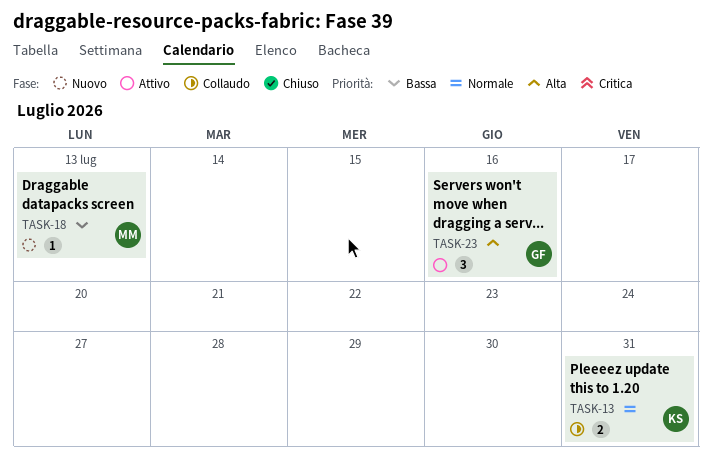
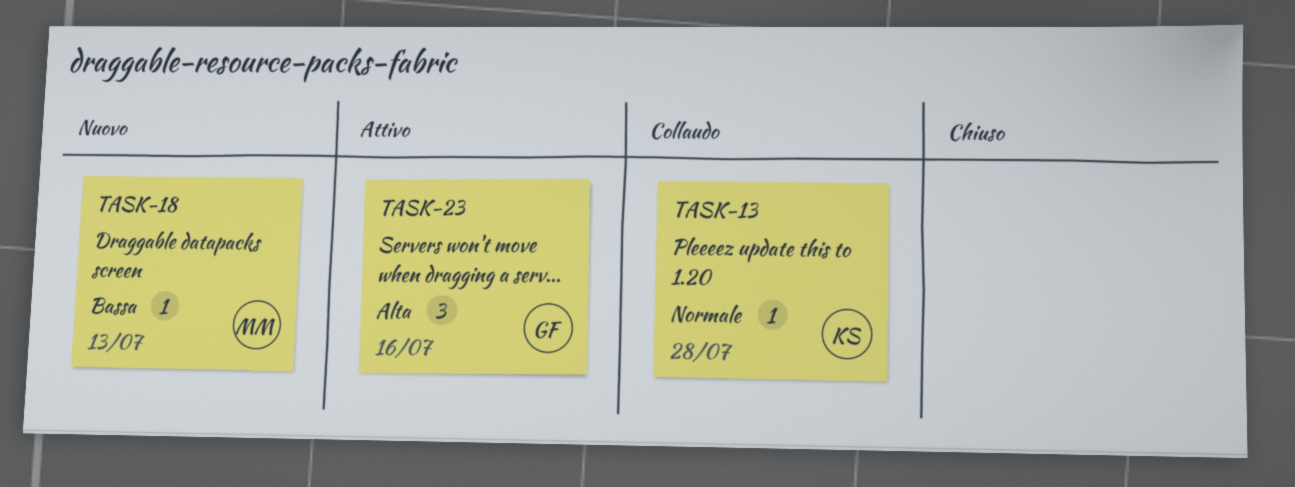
TASK-13, estimate: 2 -> 1
TASK-13, due: Jul 31 -> Jul 28

